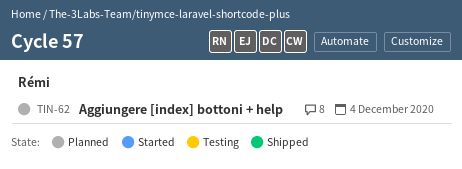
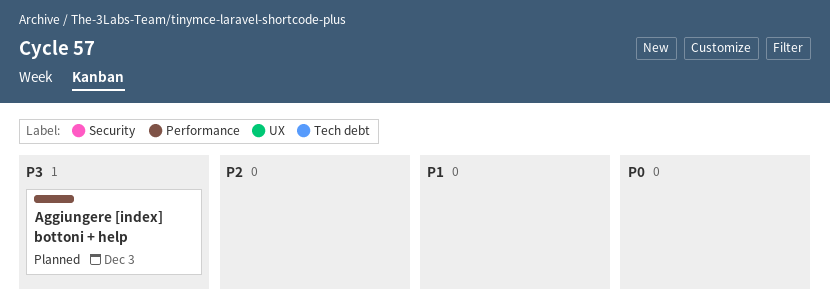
Aggiungere [index] bottoni + help, due: Dec 4 -> Dec 3

